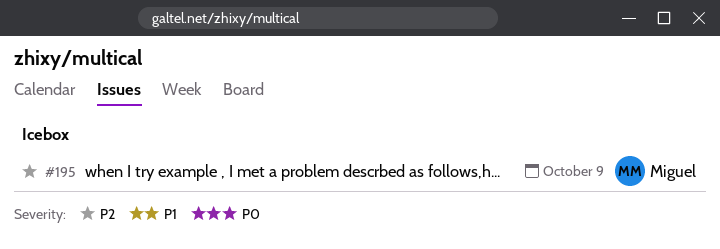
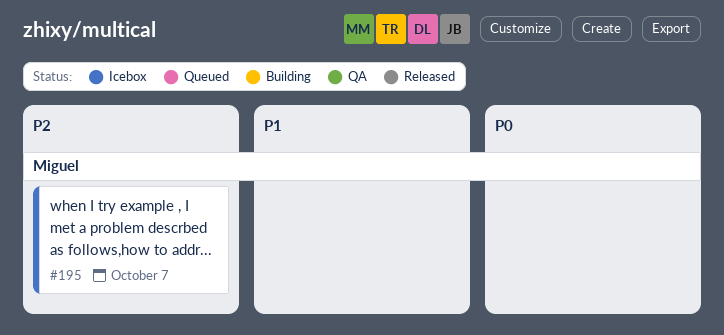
#195, due: Oct 9 -> Oct 7

